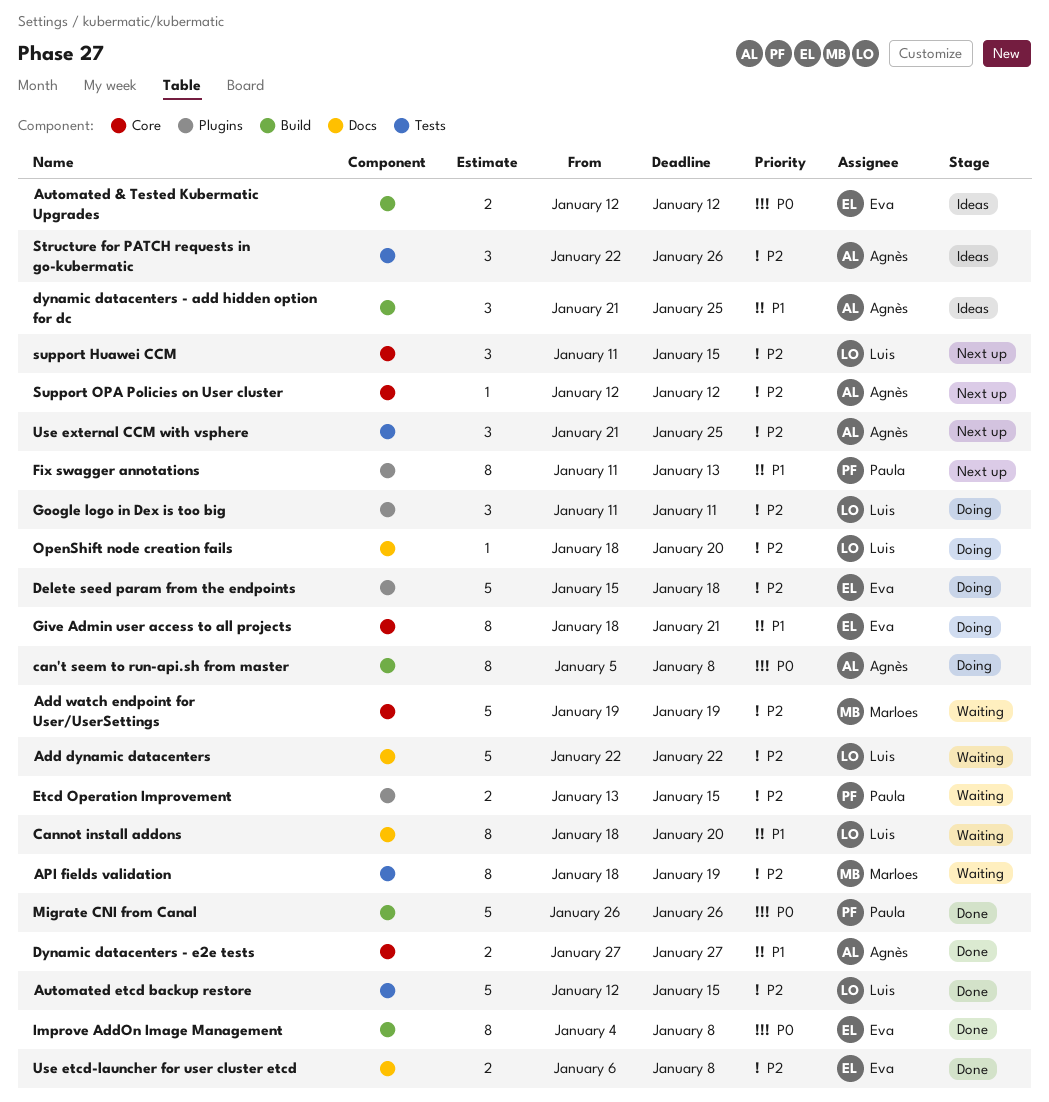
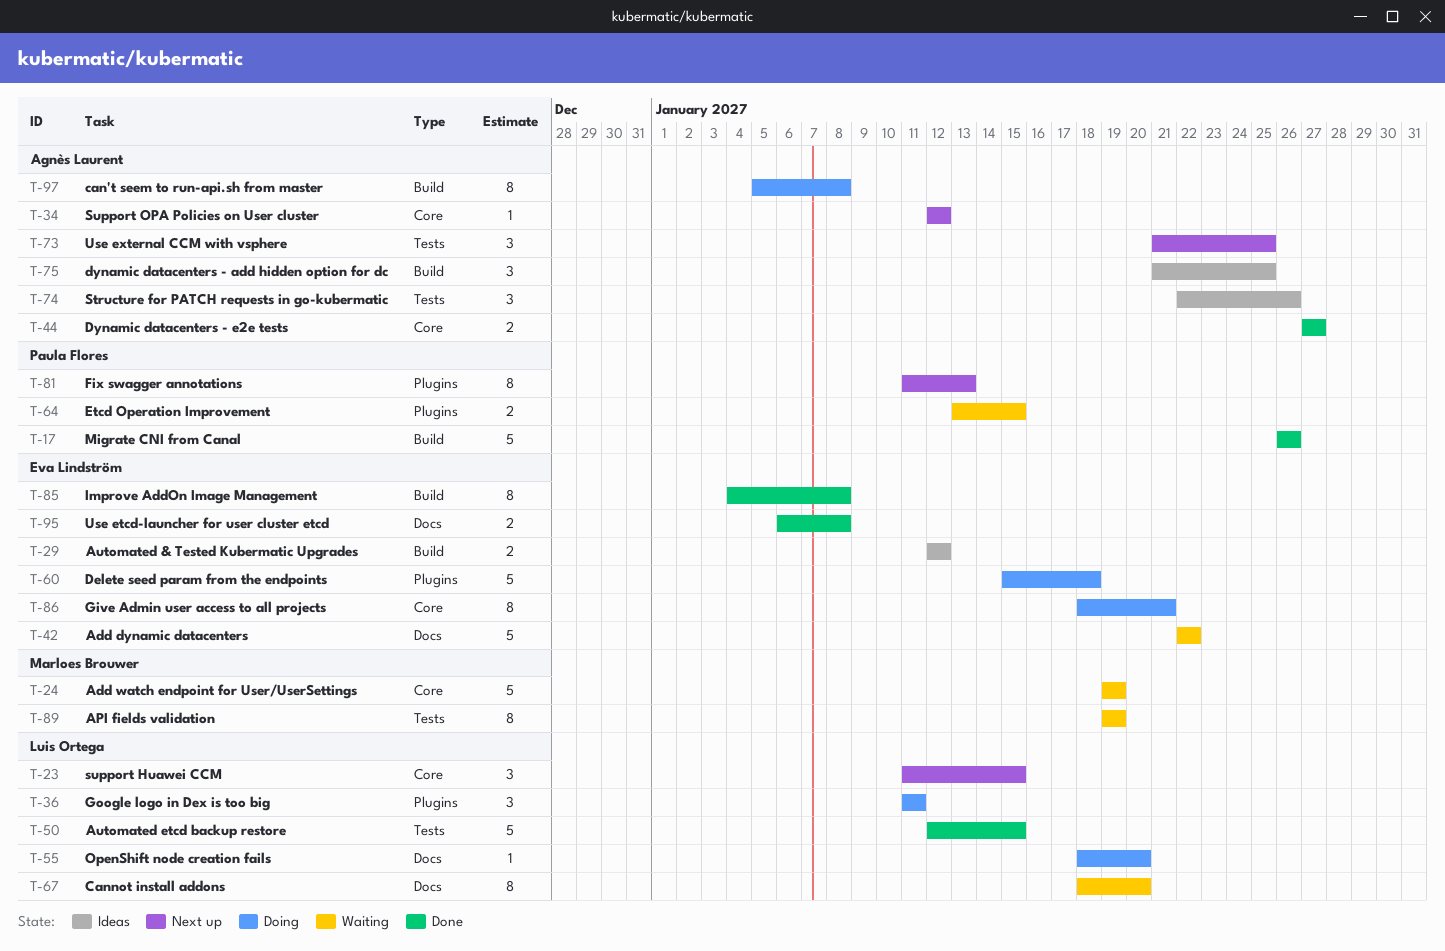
Add dynamic datacenters, owner: Luis Ortega -> Eva Lindström
API fields validation, start: Jan 18 -> Jan 19

